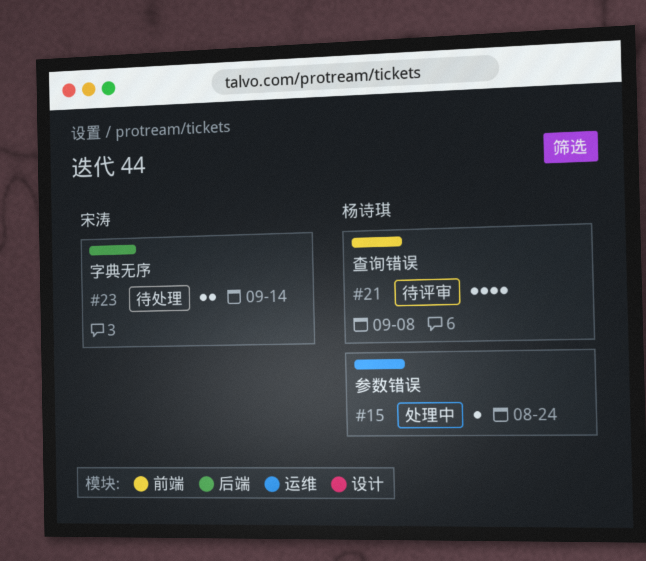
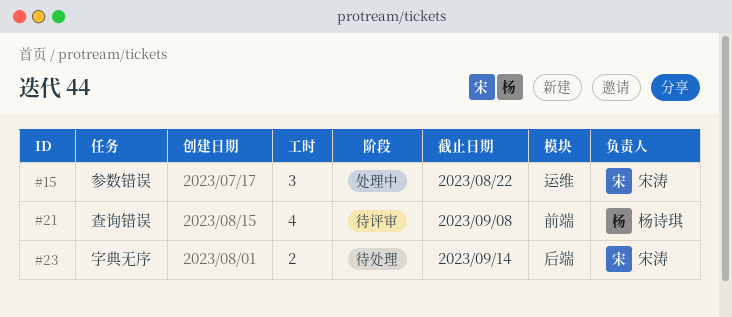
#15, owner: 杨诗琪 -> 宋涛
#15, estimate: 1 -> 3
#15, due: Aug 24 -> Aug 22

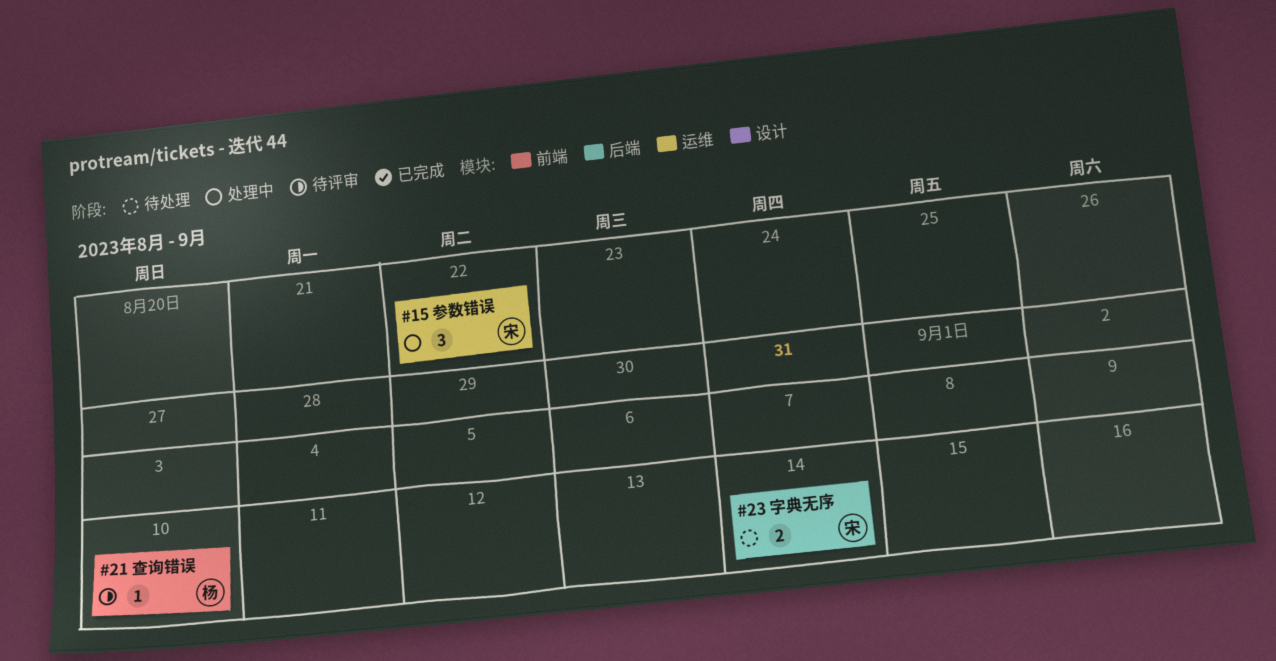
#21, estimate: 4 -> 1
#21, due: Sep 8 -> Sep 10

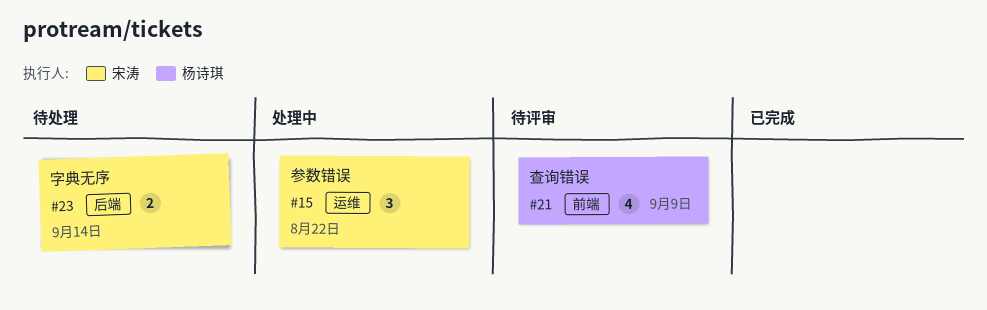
#21, estimate: 1 -> 4
#21, due: Sep 10 -> Sep 9

